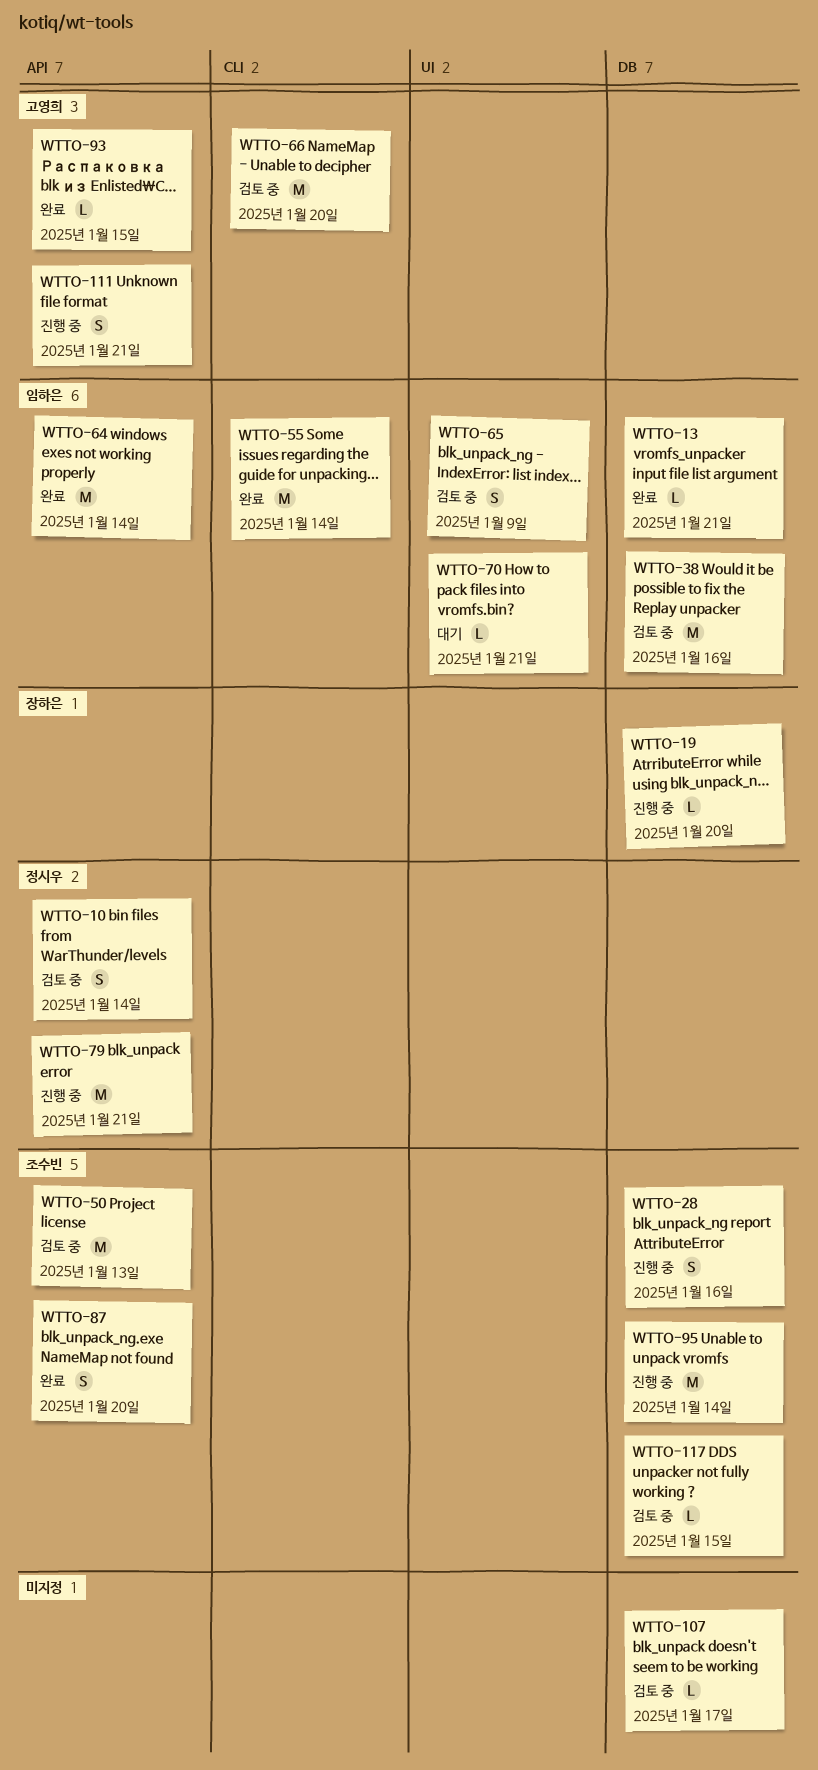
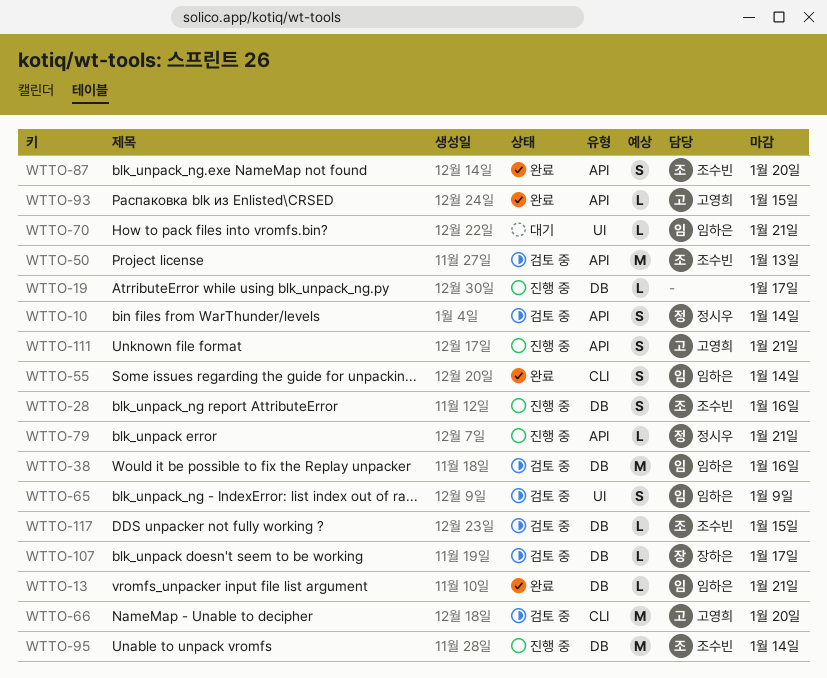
WTTO-19, owner: 장하은 -> none
WTTO-19, due: Jan 20 -> Jan 17
WTTO-55, estimate: M -> S
WTTO-64: present -> none
WTTO-79, estimate: M -> L
WTTO-107, owner: none -> 장하은

